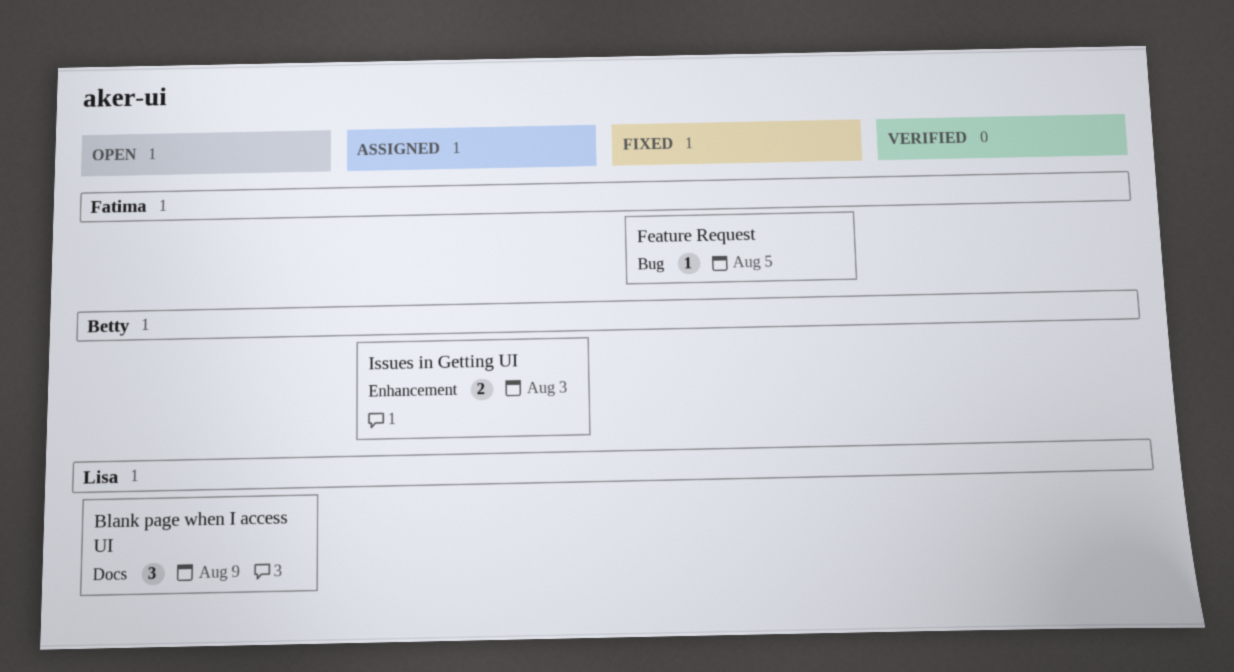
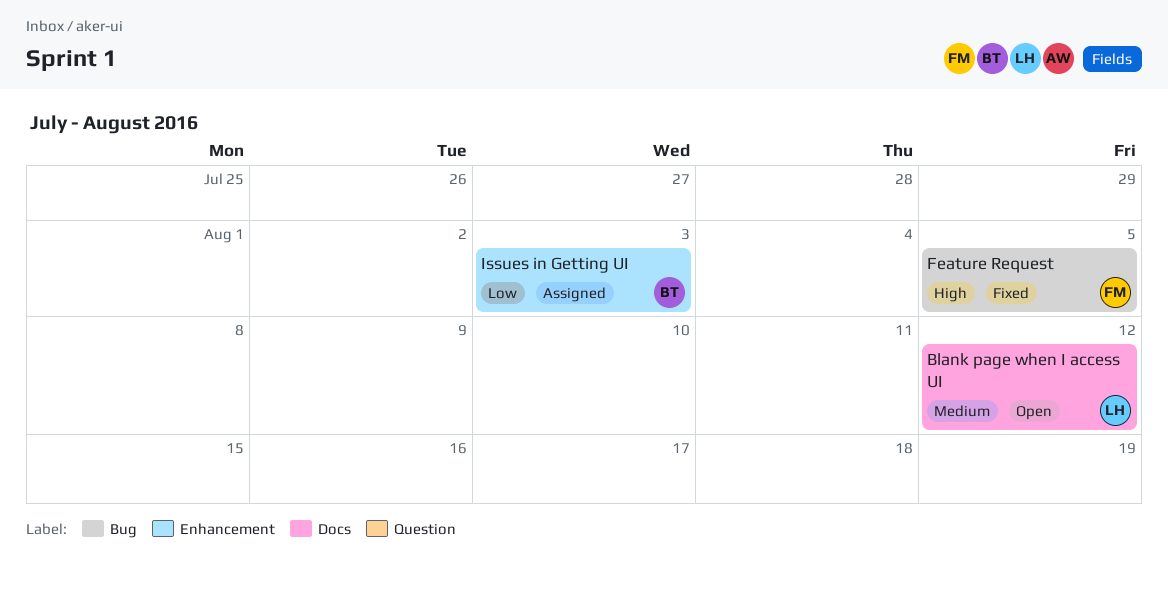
Blank page when I access UI, due: Aug 9 -> Aug 12

